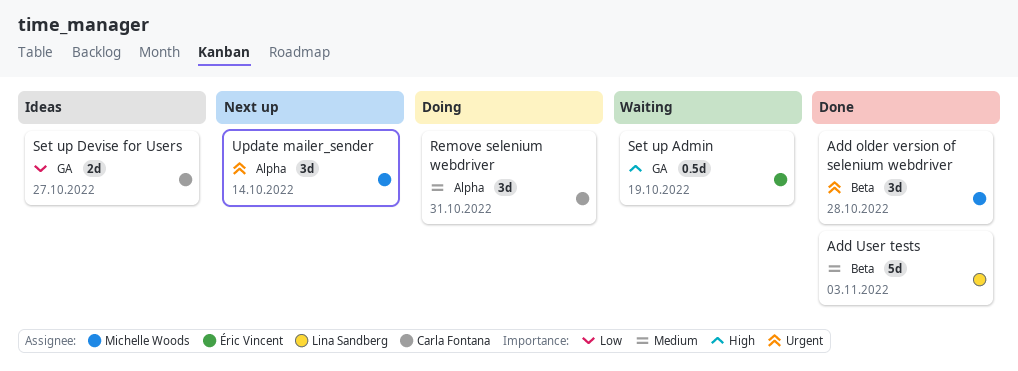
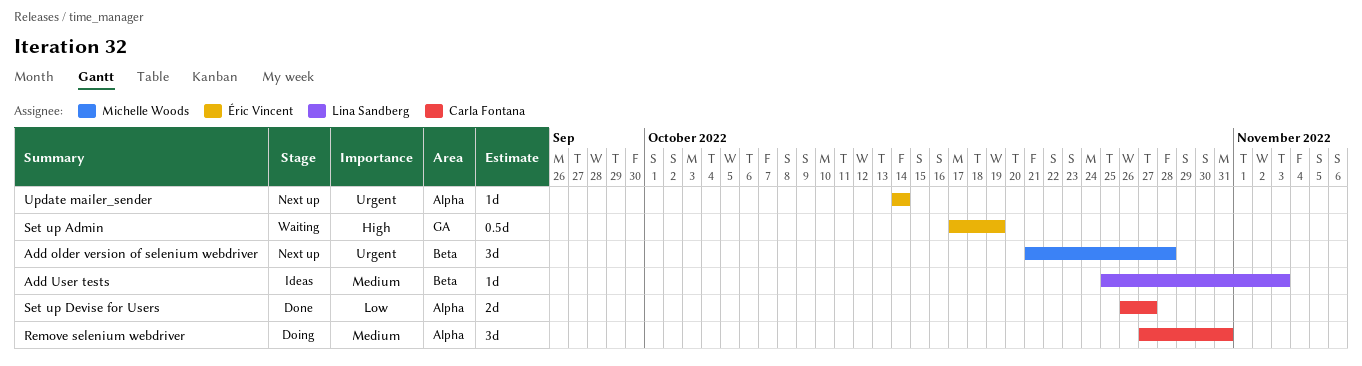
Add older version of selenium webdriver, status: Done -> Next up
Add User tests, status: Done -> Ideas
Add User tests, estimate: 5d -> 1d
Set up Devise for Users, status: Ideas -> Done
Set up Devise for Users, label: GA -> Alpha
Update mailer_sender, owner: Michelle Woods -> Éric Vincent
Update mailer_sender, estimate: 3d -> 1d

